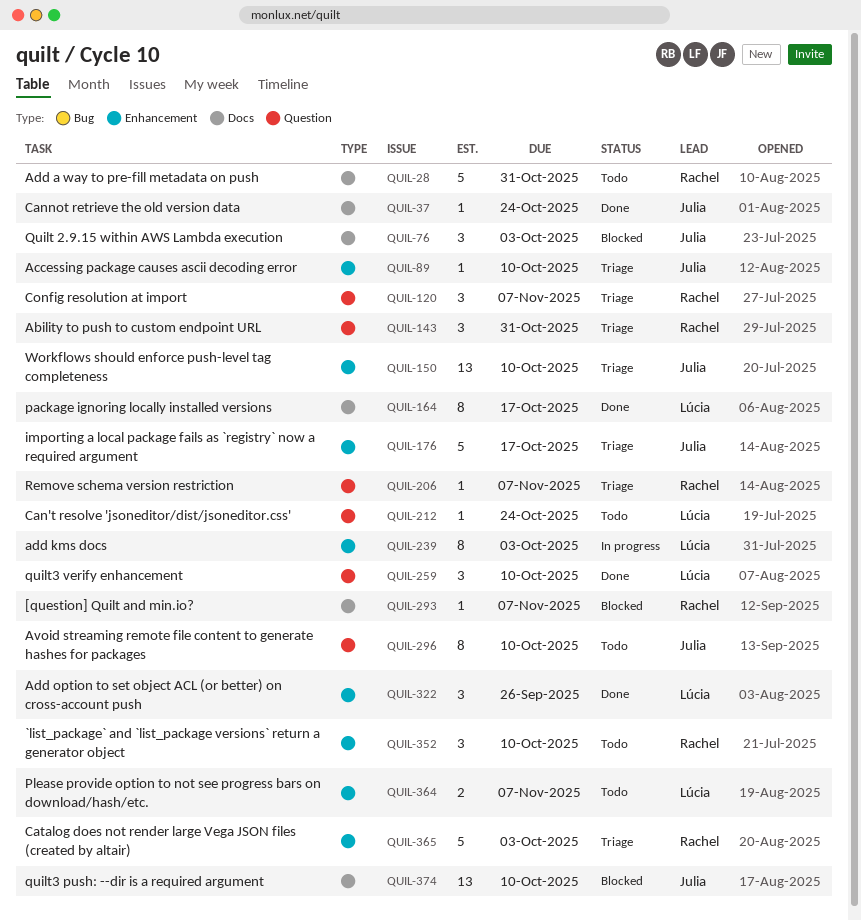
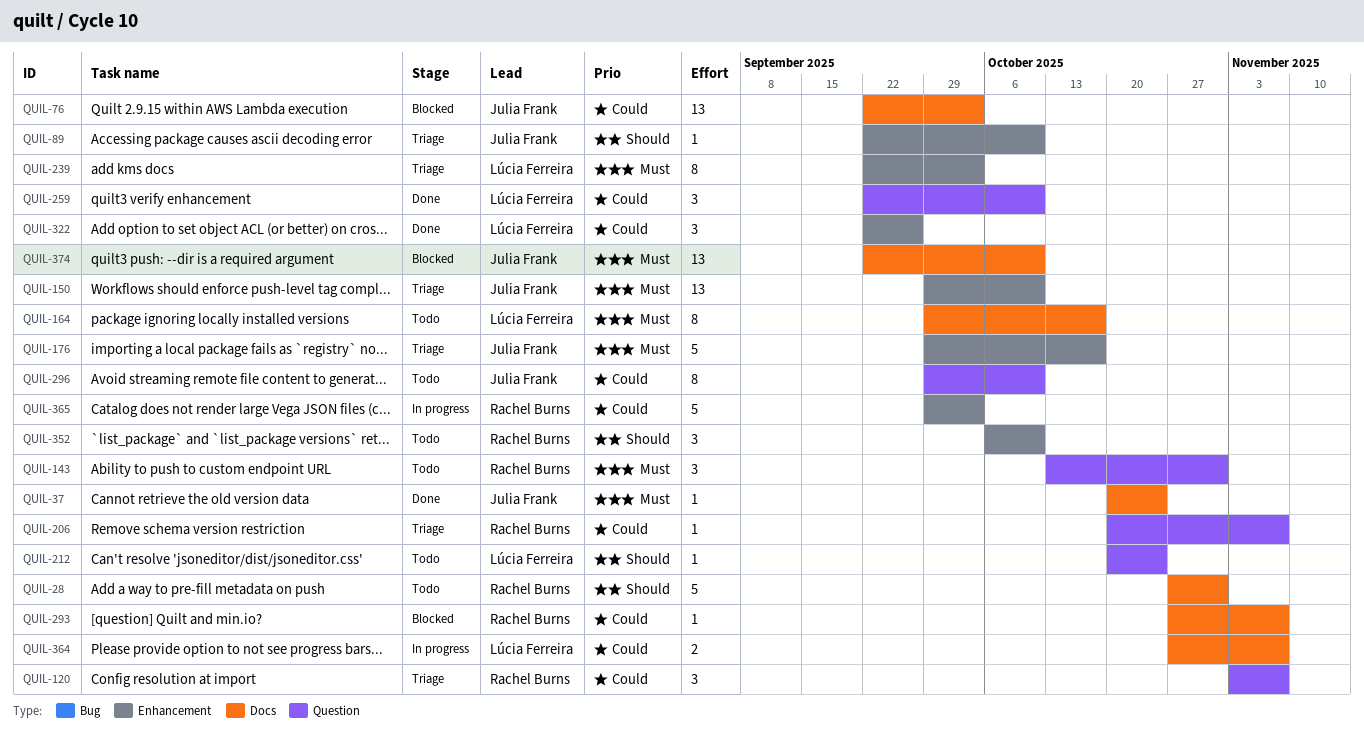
QUIL-76, estimate: 3 -> 13
QUIL-143, status: Triage -> Todo
QUIL-164, status: Done -> Todo
QUIL-239, status: In progress -> Triage
QUIL-364, status: Todo -> In progress
QUIL-364, label: Enhancement -> Docs
QUIL-365, status: Triage -> In progress

